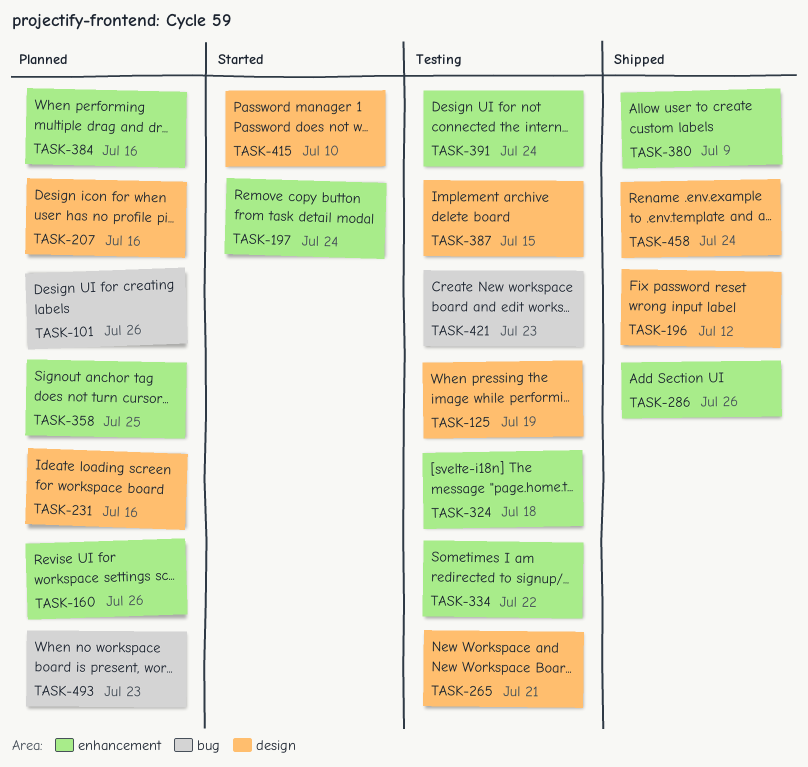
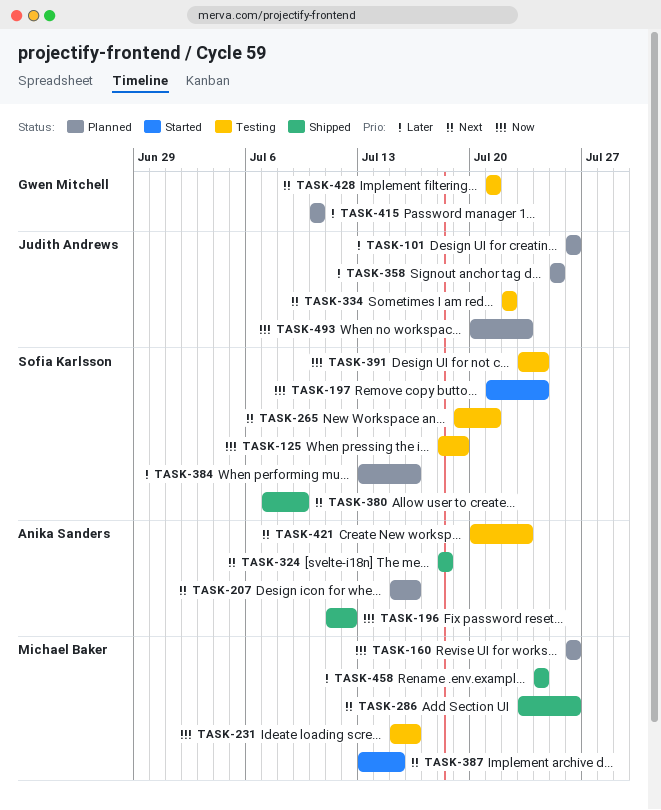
TASK-231, status: Planned -> Testing
TASK-324, status: Testing -> Shipped
TASK-387, status: Testing -> Started
TASK-415, status: Started -> Planned
TASK-428: none -> present

